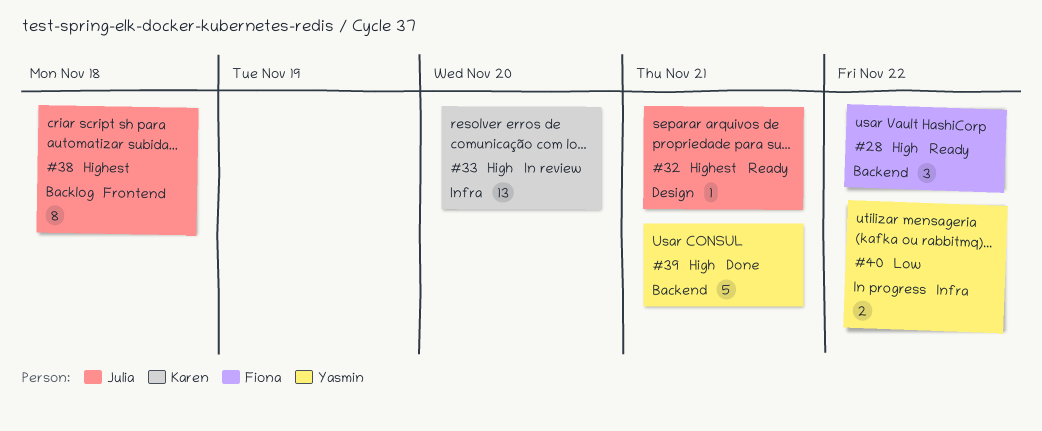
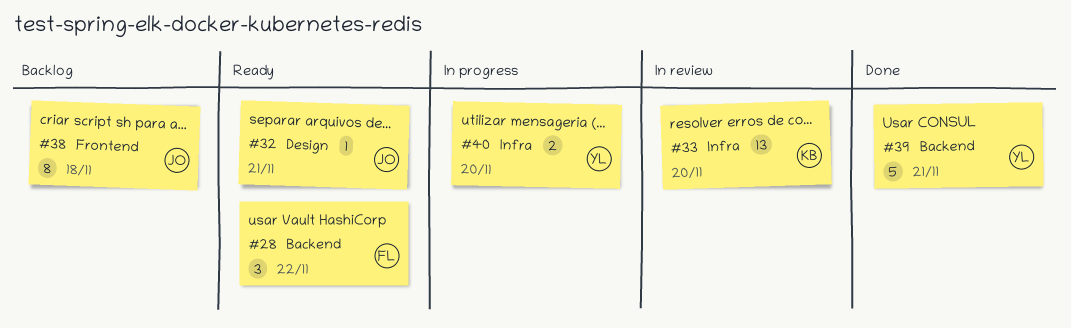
#40, due: Nov 22 -> Nov 20

